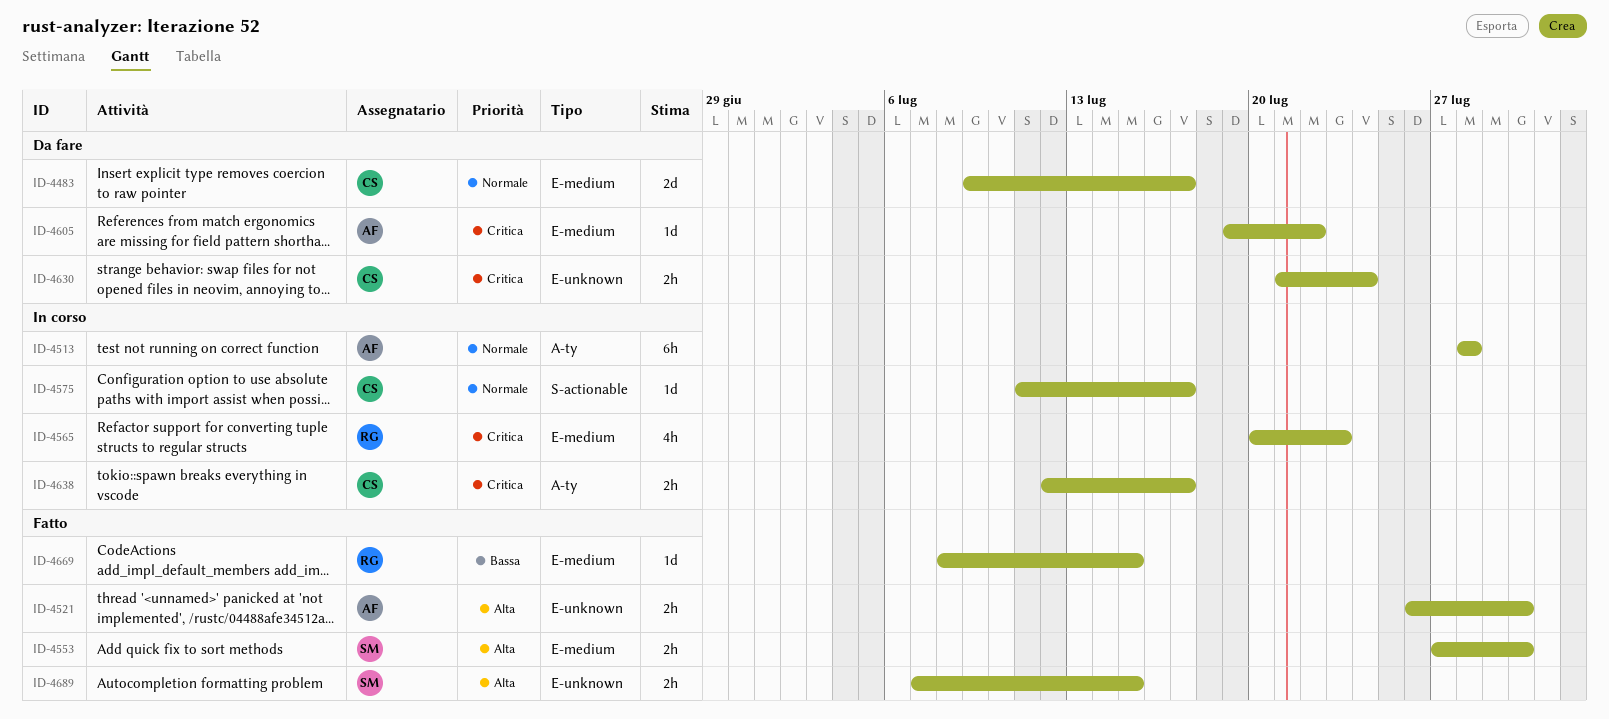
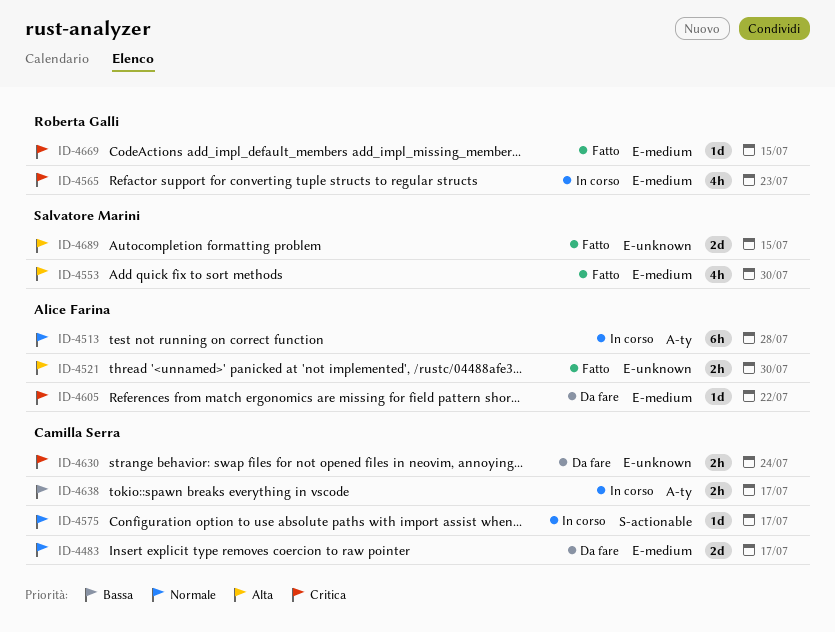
ID-4553, estimate: 2h -> 4h
ID-4638, priority: Critica -> Bassa
ID-4669, priority: Bassa -> Critica
ID-4689, estimate: 2h -> 2d

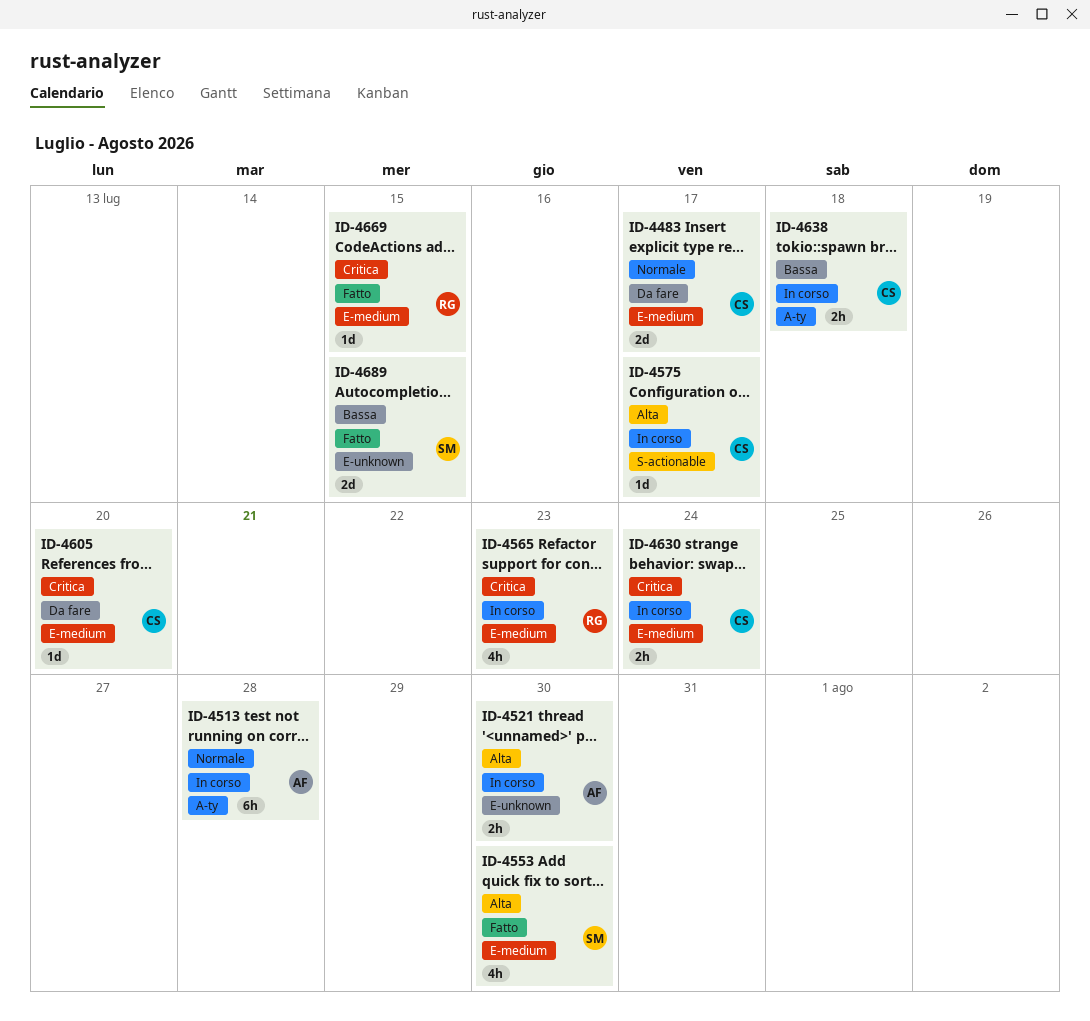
ID-4521, status: Fatto -> In corso
ID-4575, priority: Normale -> Alta
ID-4605, owner: Alice Farina -> Camilla Serra
ID-4605, due: Jul 22 -> Jul 20
ID-4630, status: Da fare -> In corso
ID-4630, label: E-unknown -> E-medium
ID-4638, due: Jul 17 -> Jul 18
ID-4689, priority: Alta -> Bassa

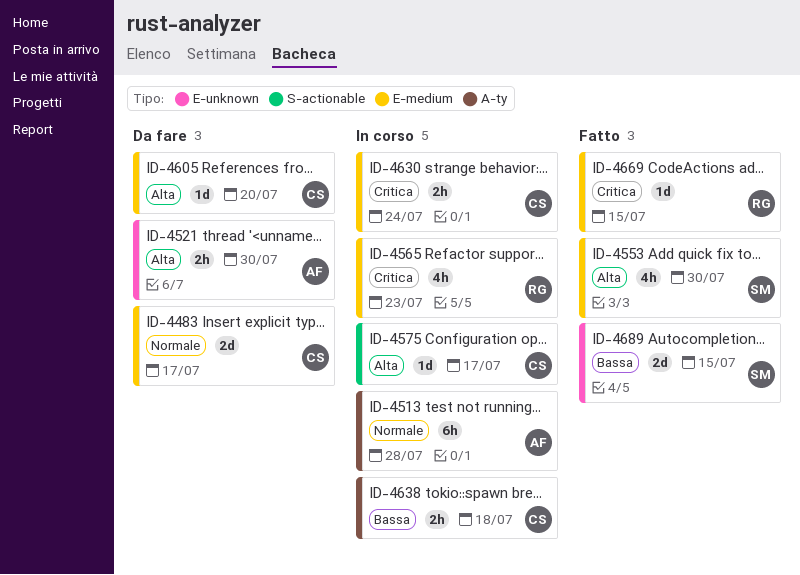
ID-4521, status: In corso -> Da fare
ID-4605, priority: Critica -> Alta

